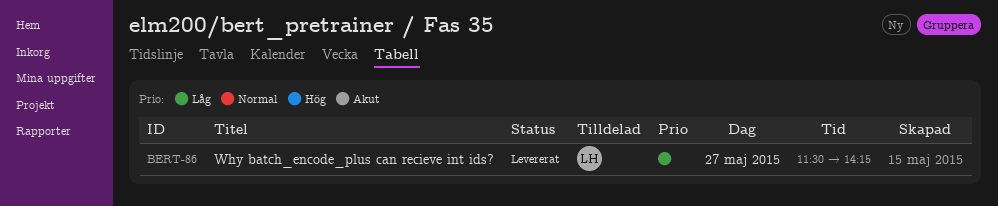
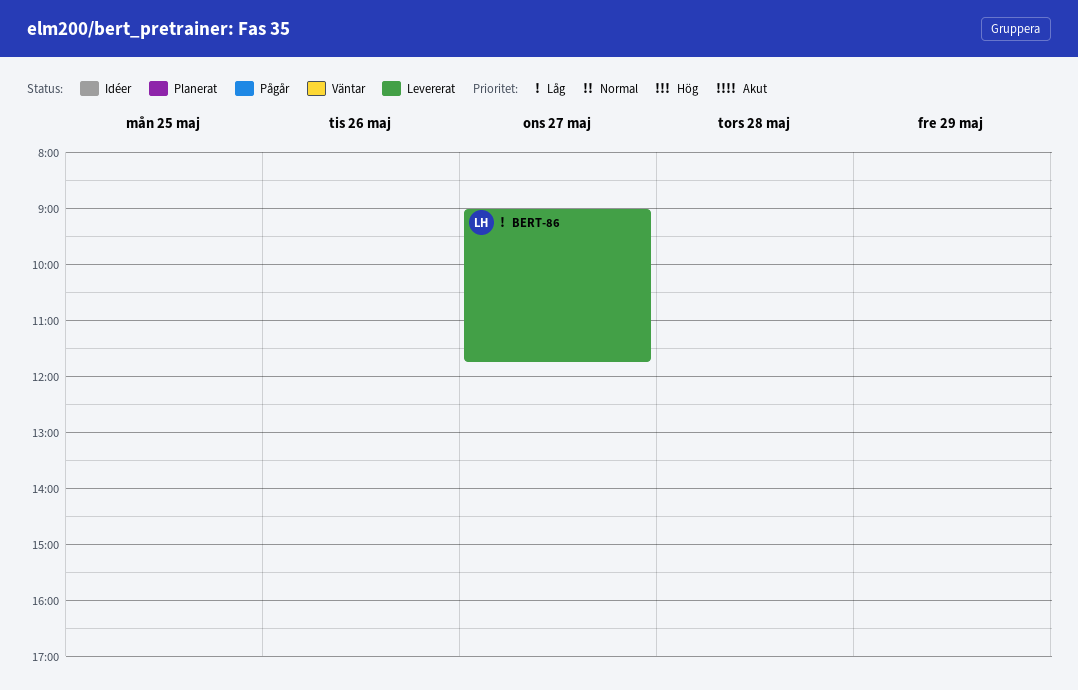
BERT-86, begins: 11:30 -> 09:00
BERT-86, ends: 14:15 -> 11:45

